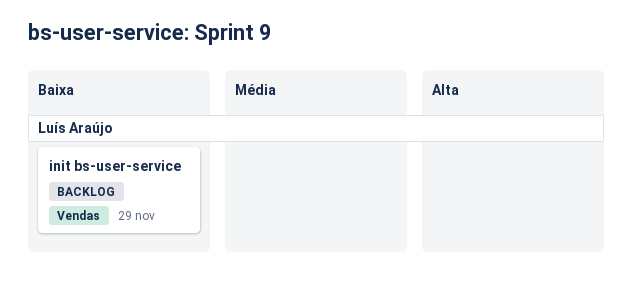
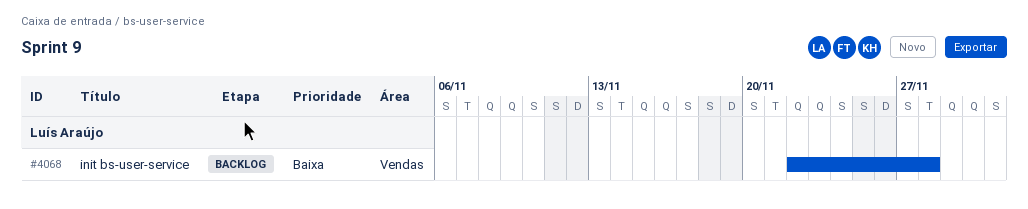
init bs-user-service, due: Nov 29 -> Nov 28

